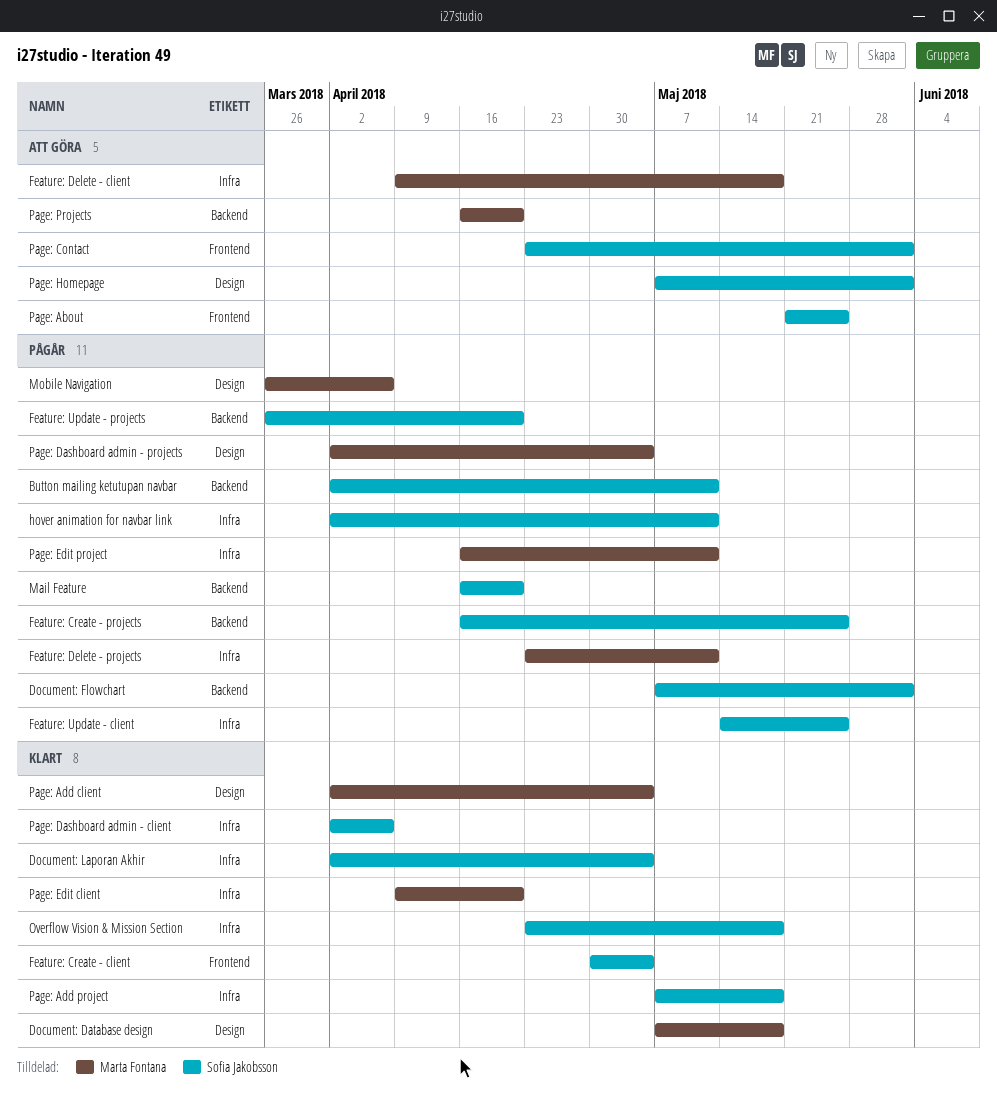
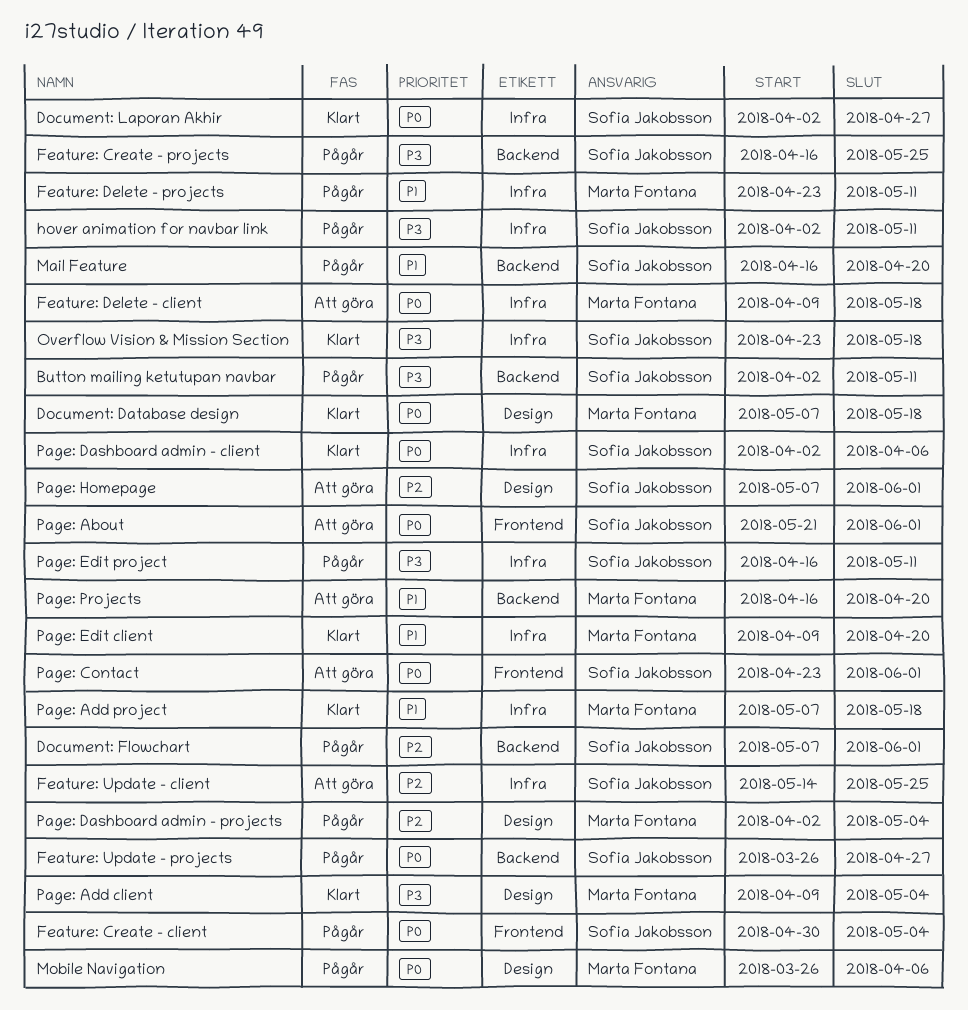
Document: Laporan Akhir, due: May 4 -> Apr 27
Feature: Create - client, status: Klart -> Pågår
Feature: Update - client, status: Pågår -> Att göra
Feature: Update - projects, due: Apr 20 -> Apr 27
Page: About, due: May 25 -> Jun 1
Page: Add client, start: Apr 2 -> Apr 9
Page: Add project, owner: Sofia Jakobsson -> Marta Fontana
Page: Edit project, owner: Marta Fontana -> Sofia Jakobsson

